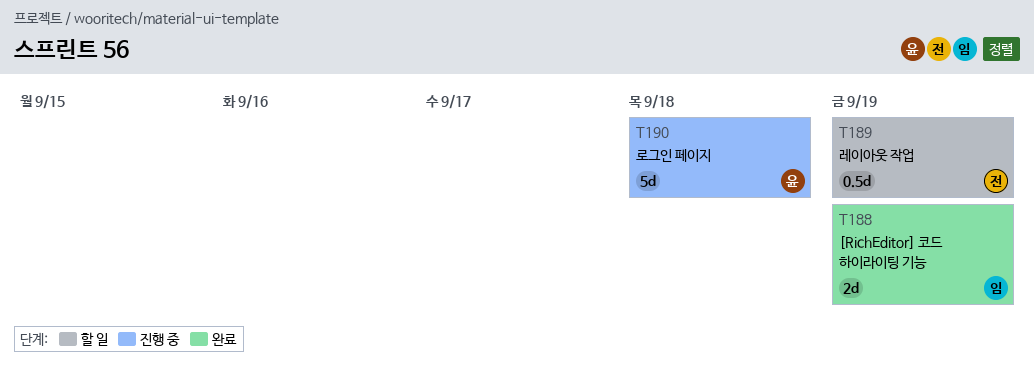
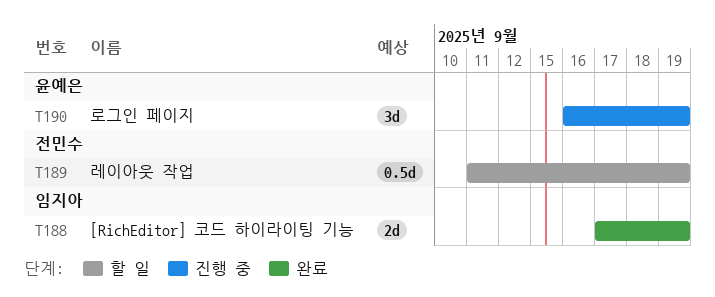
T190, estimate: 5d -> 3d
T190, due: Sep 18 -> Sep 19

